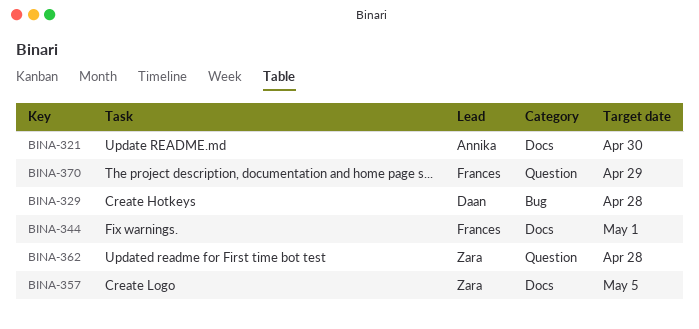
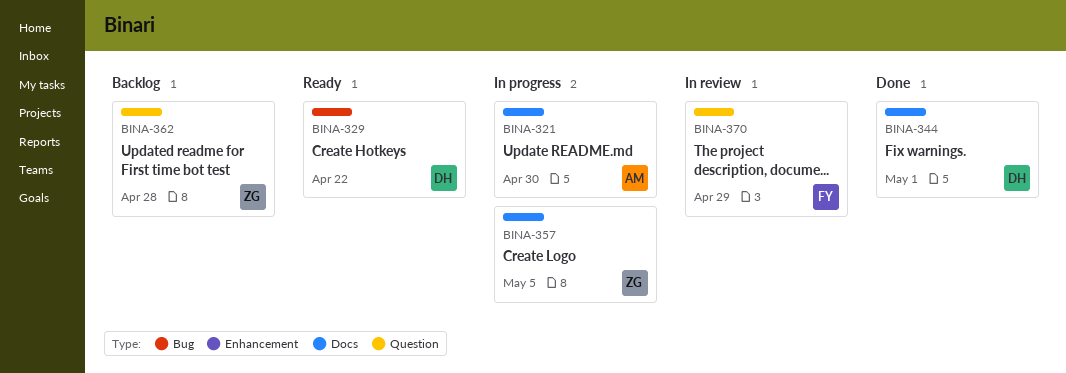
BINA-329, due: Apr 28 -> Apr 22
BINA-344, owner: Frances -> Daan

